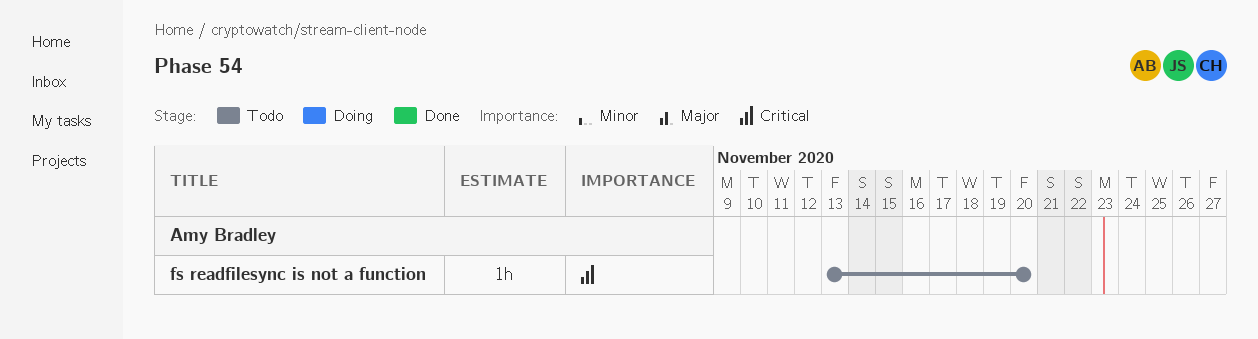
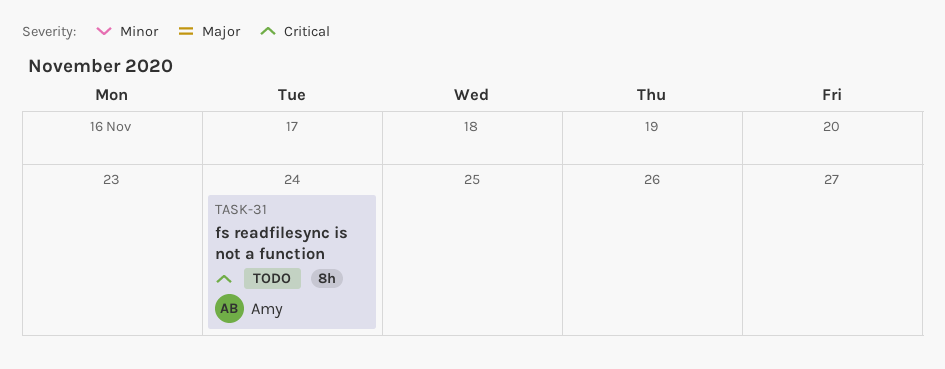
fs readfilesync is not a function, estimate: 1h -> 8h
fs readfilesync is not a function, due: Nov 20 -> Nov 24

